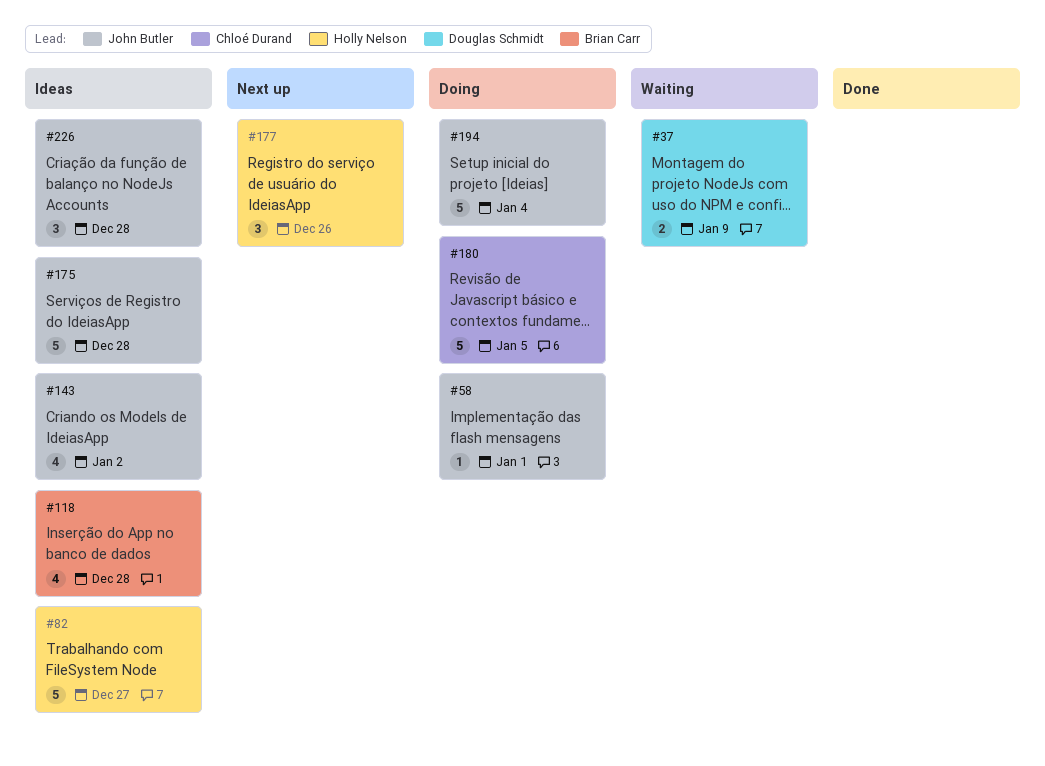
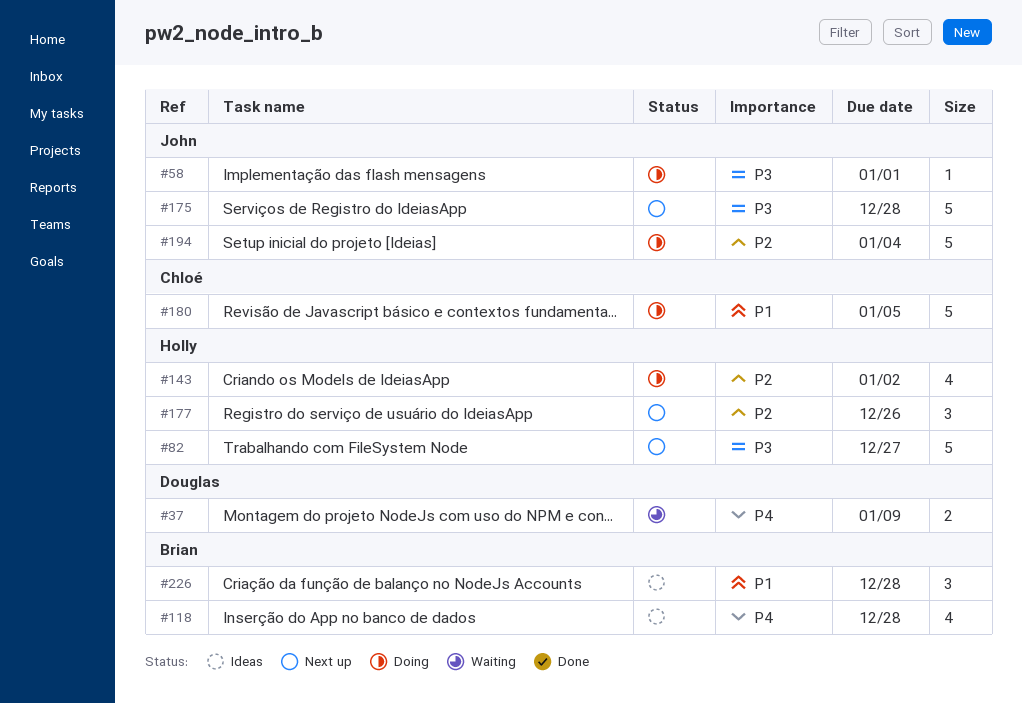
#82, status: Ideas -> Next up
#143, status: Ideas -> Doing
#143, owner: John Butler -> Holly Nelson
#175, status: Ideas -> Next up
#226, owner: John Butler -> Brian Carr

